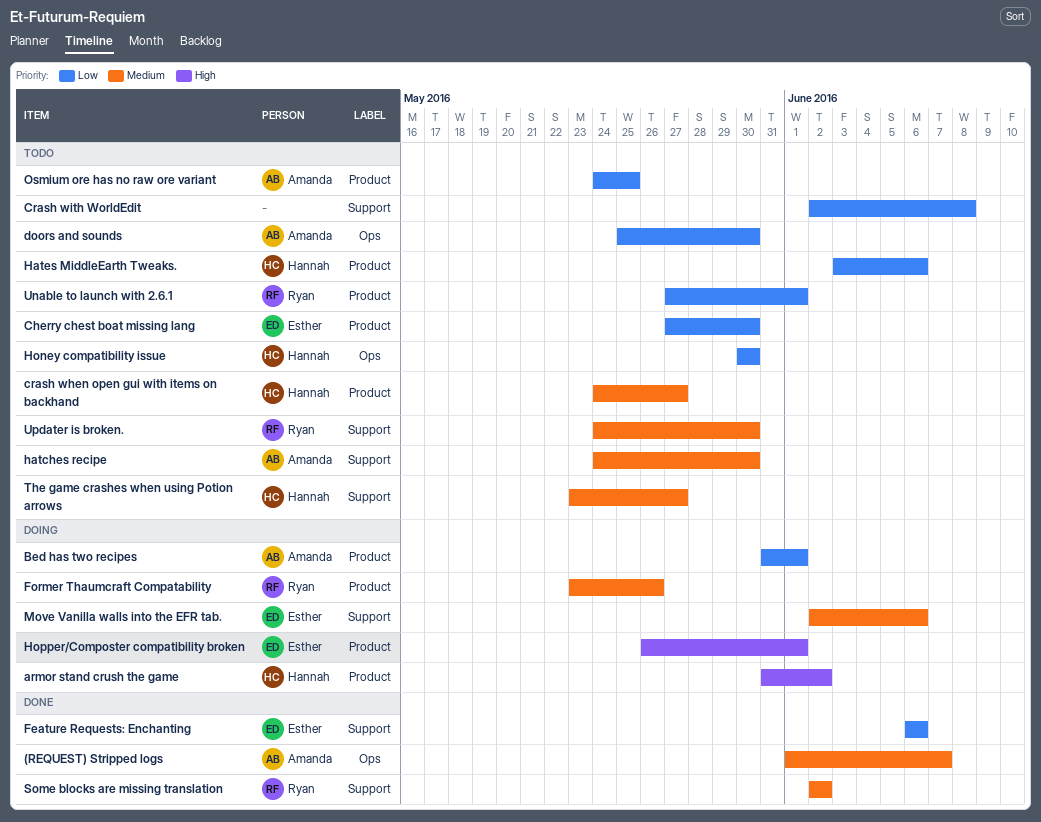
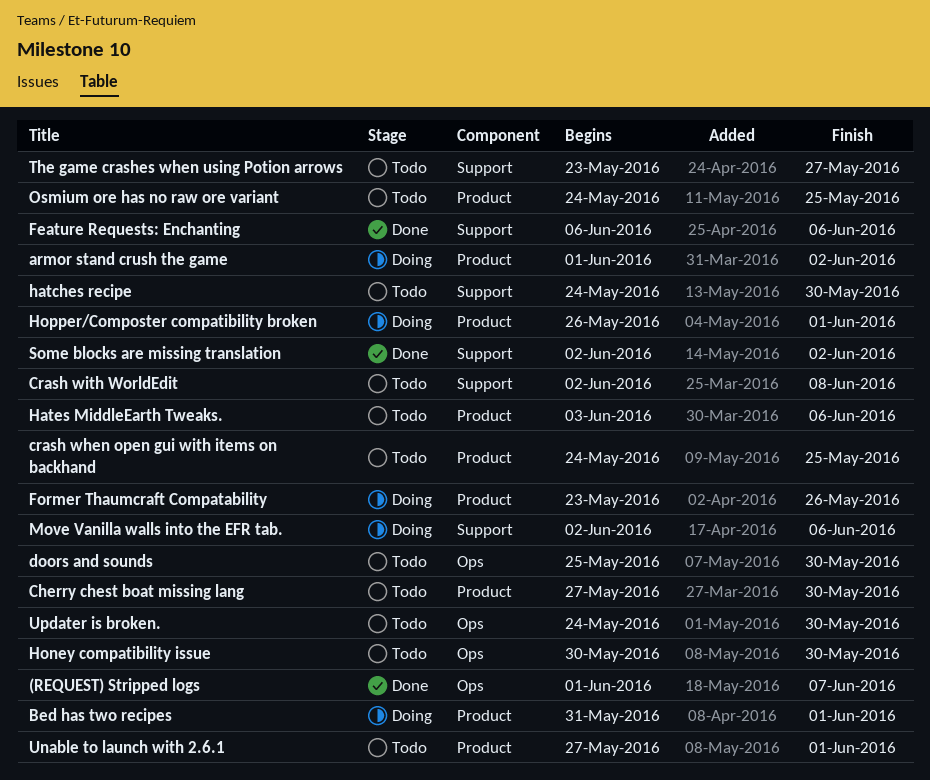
armor stand crush the game, start: May 31 -> Jun 1
crash when open gui with items on backhand, due: May 27 -> May 25
Updater is broken., label: Support -> Ops

